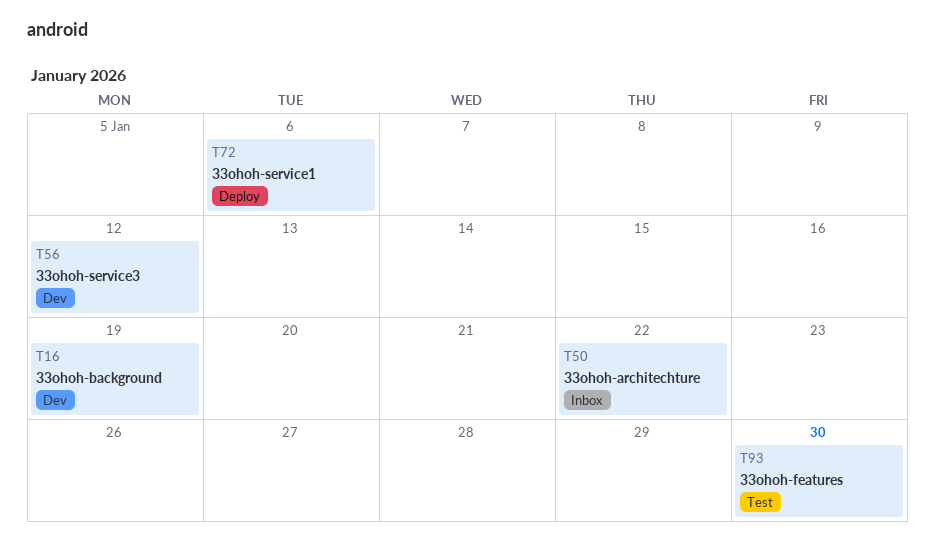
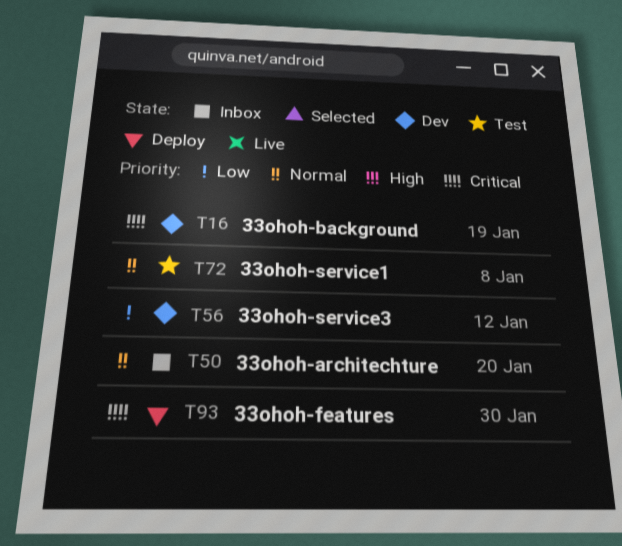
T50, due: Jan 22 -> Jan 20
T72, status: Deploy -> Test
T72, due: Jan 6 -> Jan 8
T93, status: Test -> Deploy

